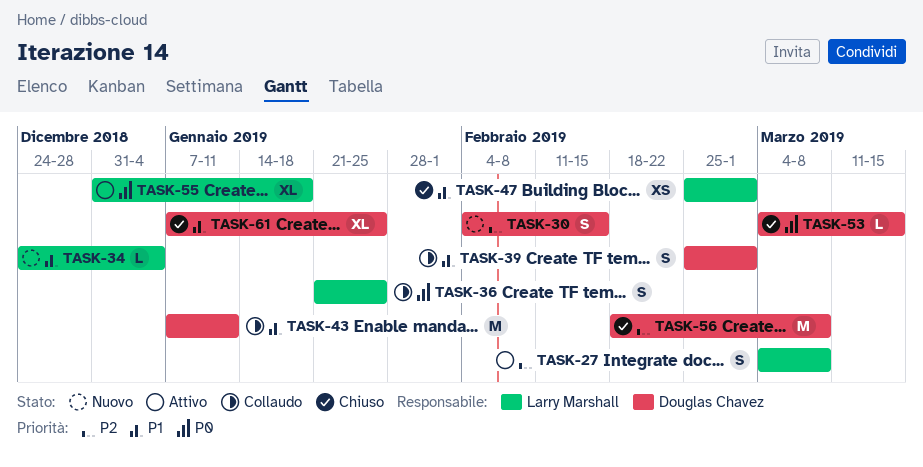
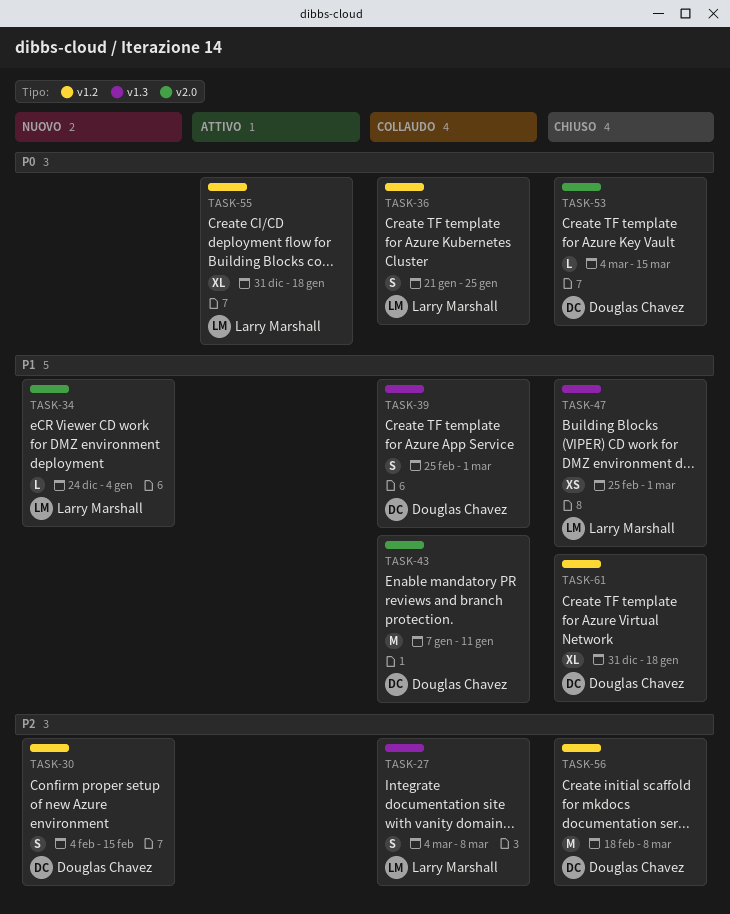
TASK-27, status: Attivo -> Collaudo
TASK-61, start: Jan 7 -> Dec 31
TASK-61, due: Jan 25 -> Jan 18

